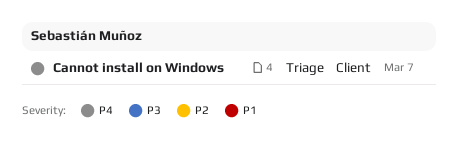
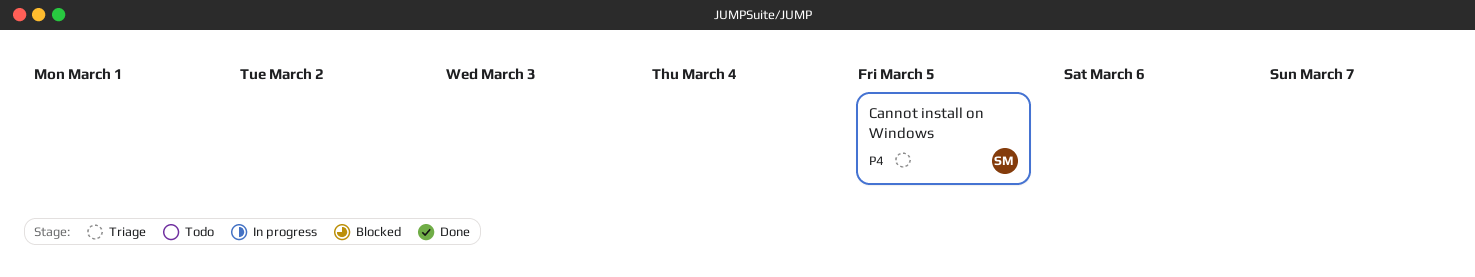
Cannot install on Windows, due: Mar 7 -> Mar 5

